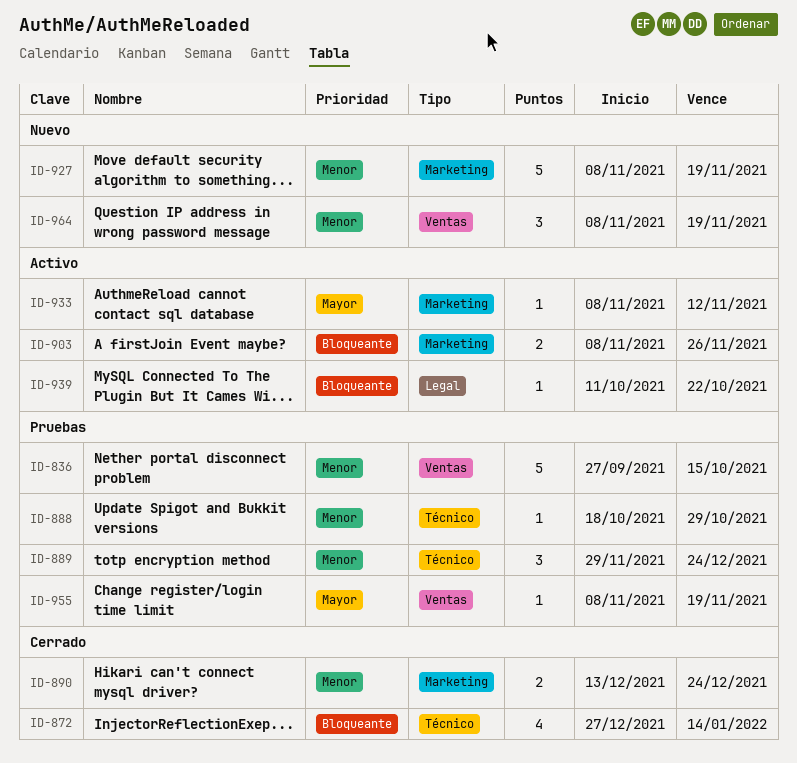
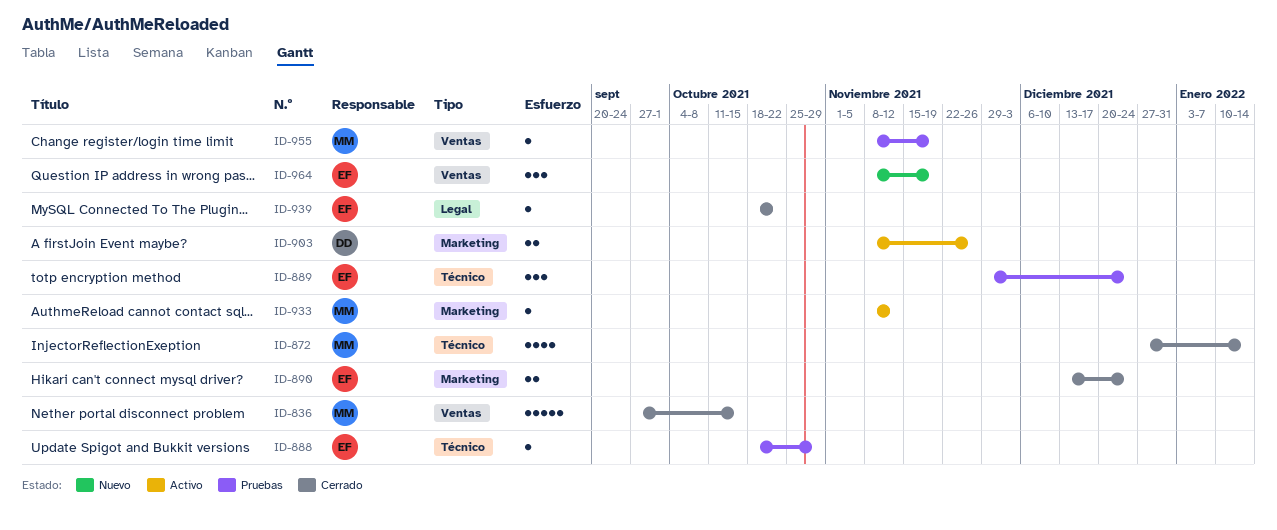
ID-836, status: Pruebas -> Cerrado
ID-927: present -> none
ID-939, status: Activo -> Cerrado
ID-939, start: Oct 11 -> Oct 18

